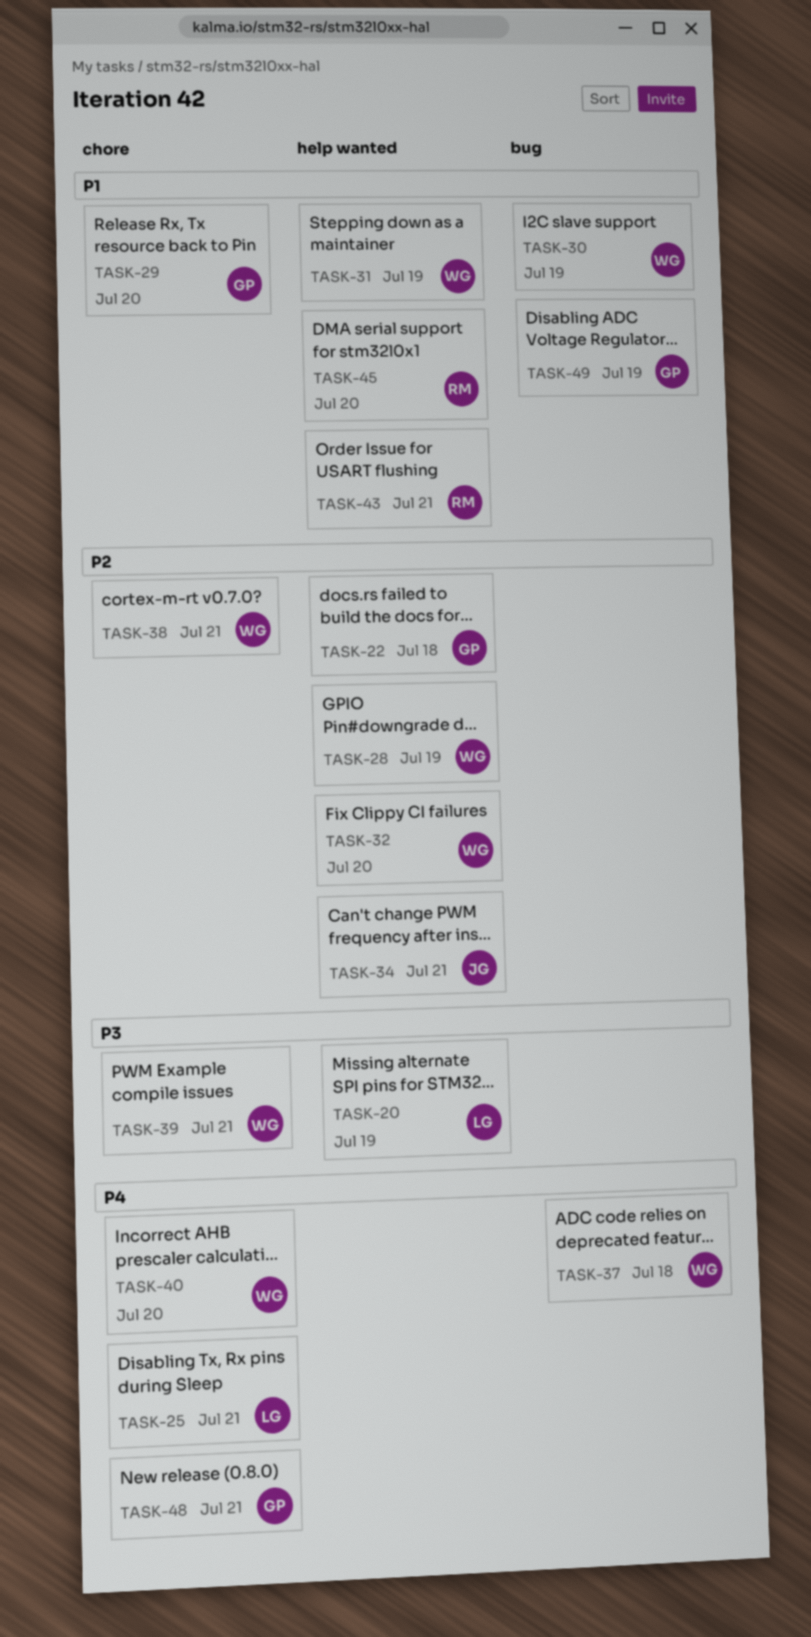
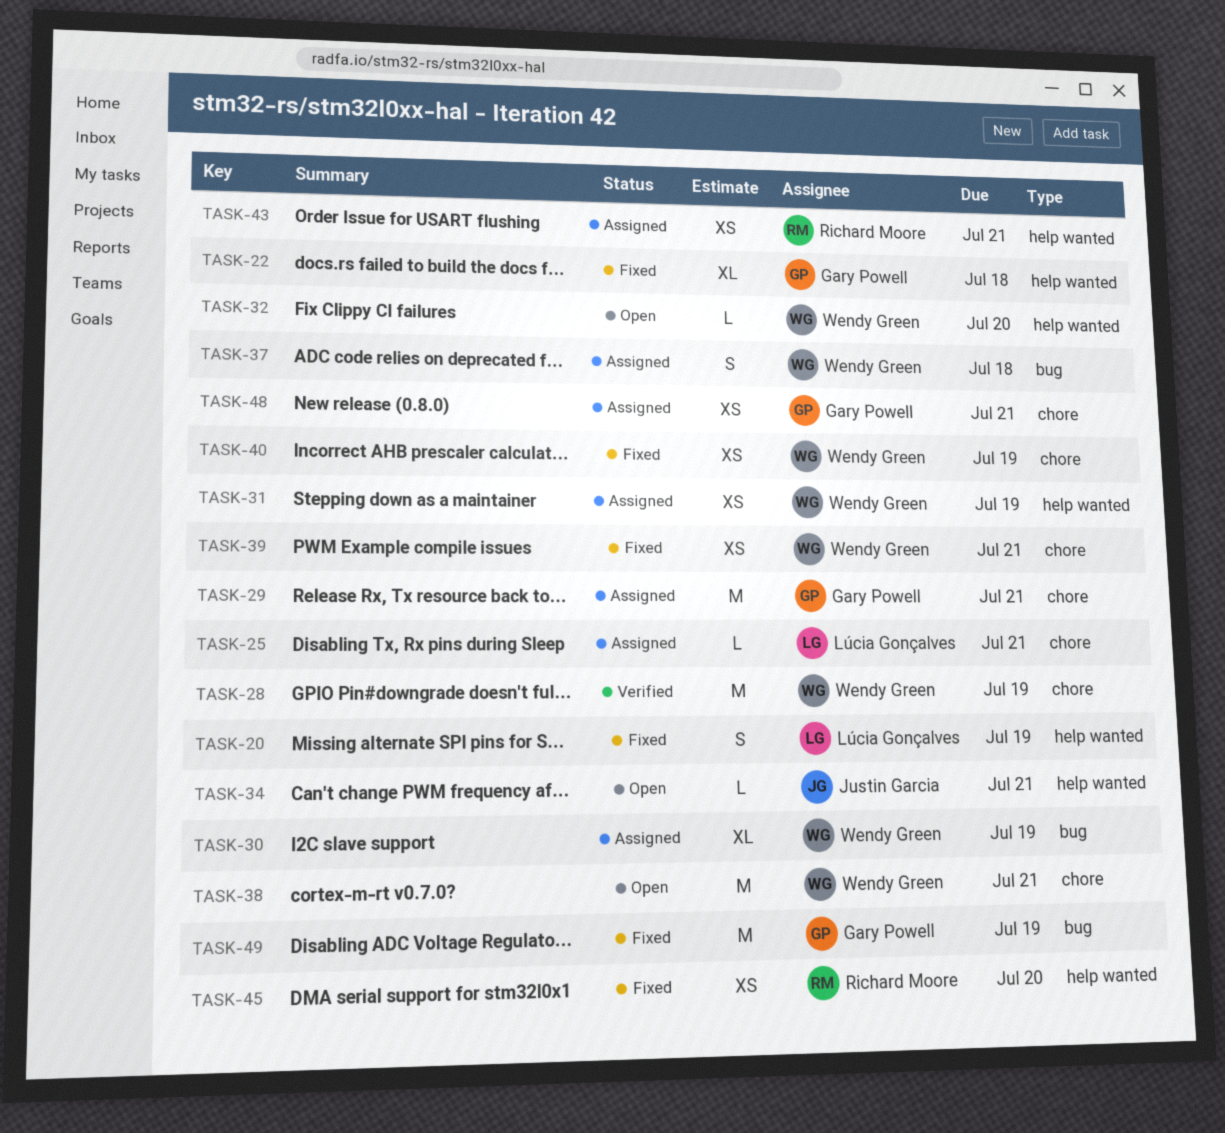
TASK-28, label: help wanted -> chore
TASK-29, due: Jul 20 -> Jul 21
TASK-40, due: Jul 20 -> Jul 19

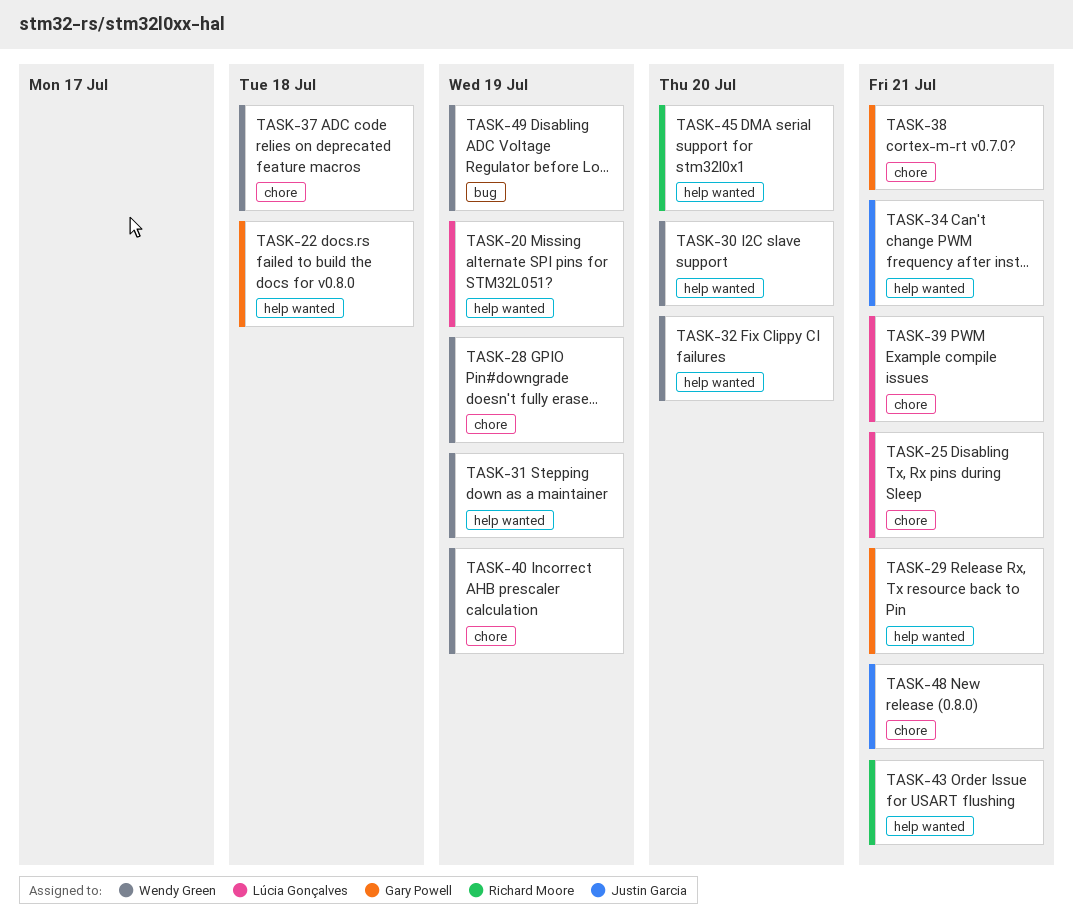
TASK-29, label: chore -> help wanted
TASK-30, label: bug -> help wanted
TASK-30, due: Jul 19 -> Jul 20
TASK-37, label: bug -> chore
TASK-38, owner: Wendy Green -> Gary Powell
TASK-39, owner: Wendy Green -> Lúcia Gonçalves
TASK-48, owner: Gary Powell -> Justin Garcia
TASK-49, owner: Gary Powell -> Wendy Green

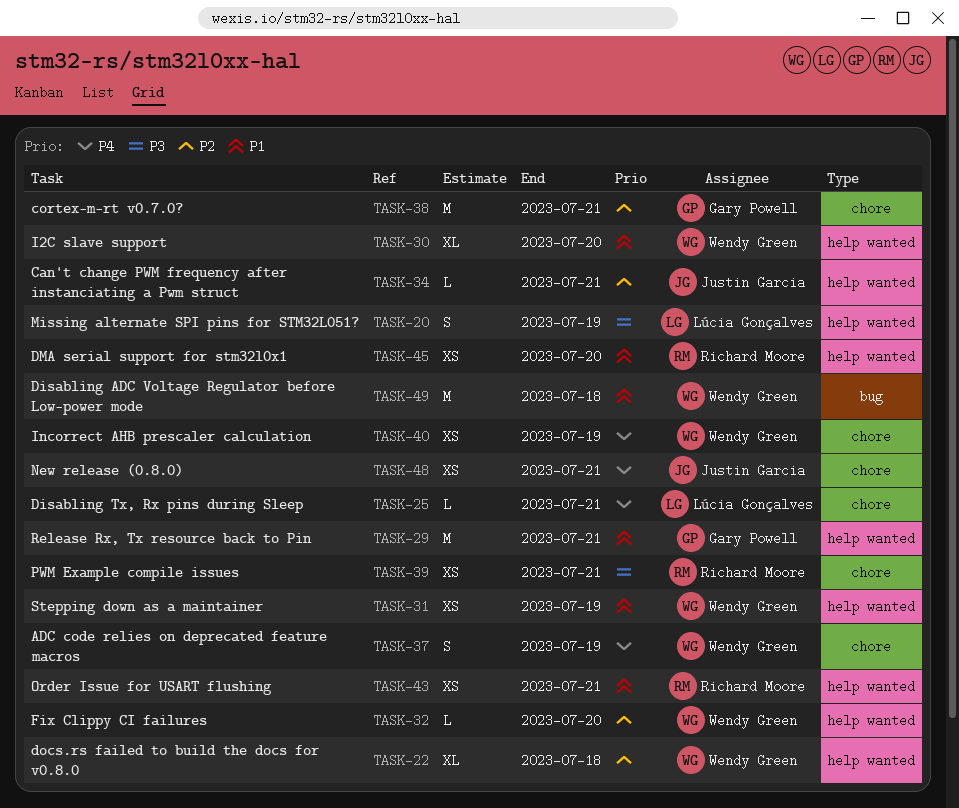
TASK-22, owner: Gary Powell -> Wendy Green
TASK-28: present -> none
TASK-37, due: Jul 18 -> Jul 19
TASK-39, owner: Lúcia Gonçalves -> Richard Moore
TASK-49, due: Jul 19 -> Jul 18

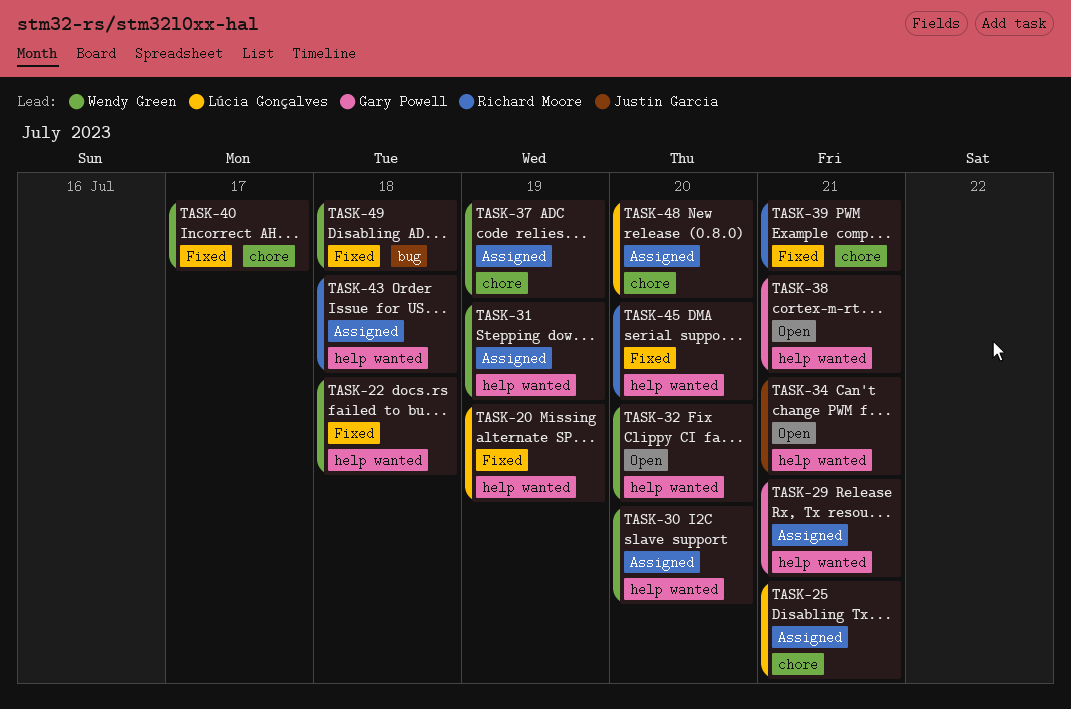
TASK-38, label: chore -> help wanted
TASK-40, due: Jul 19 -> Jul 17
TASK-43, due: Jul 21 -> Jul 18
TASK-48, owner: Justin Garcia -> Lúcia Gonçalves
TASK-48, due: Jul 21 -> Jul 20

